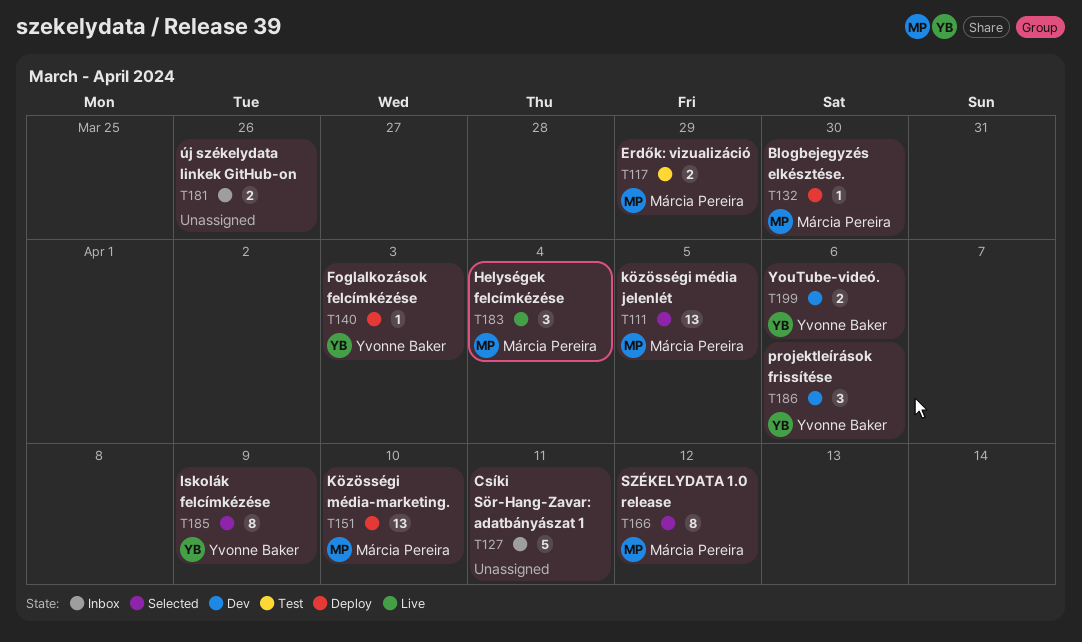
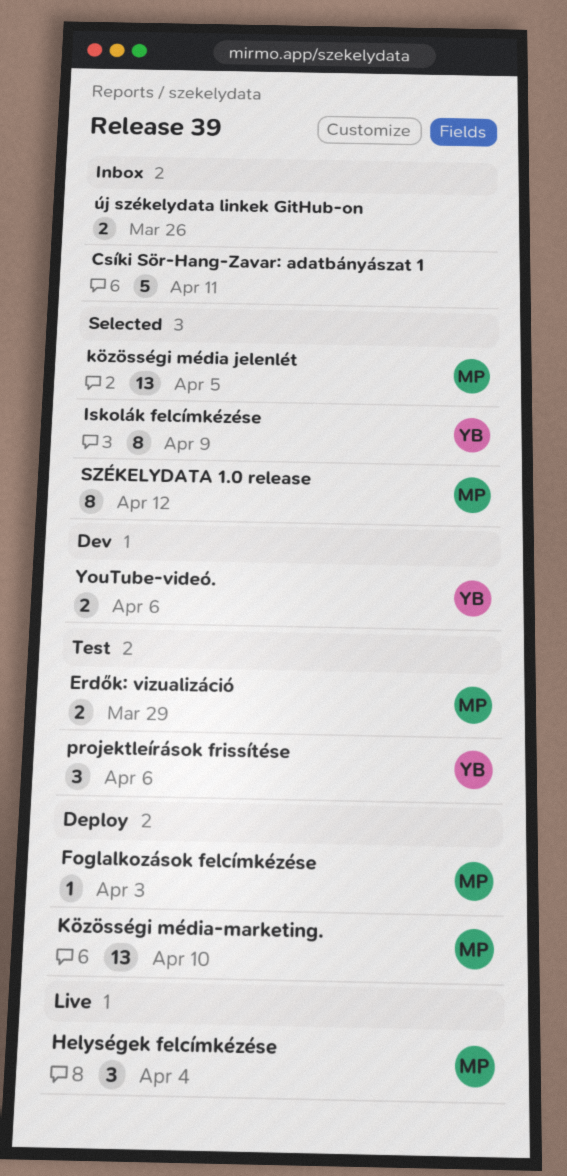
Blogbejegyzés elkésztése.: present -> none
Foglalkozások felcímkézése, owner: Yvonne Baker -> Márcia Pereira
projektleírások frissítése, status: Dev -> Test

